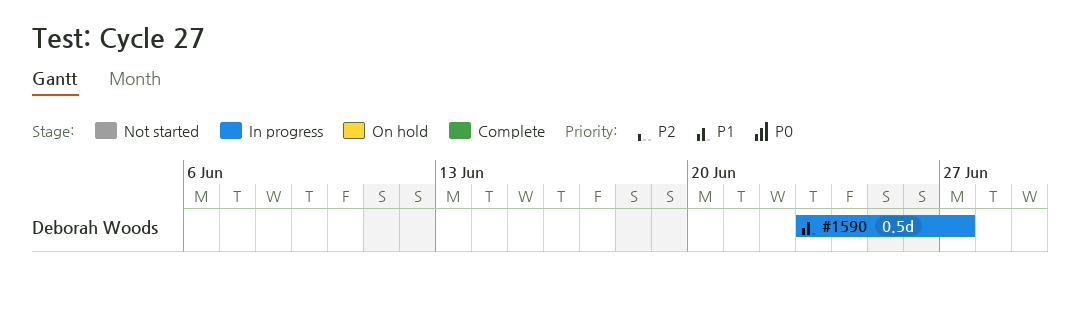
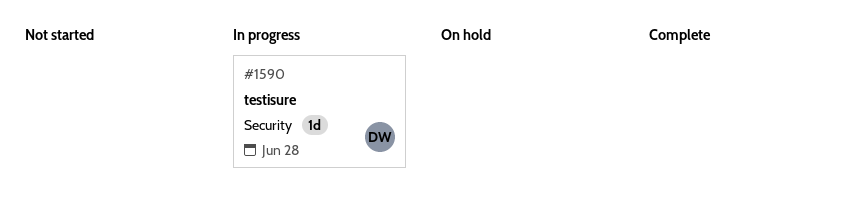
#1590, estimate: 0.5d -> 1d
#1590, due: Jun 27 -> Jun 28

